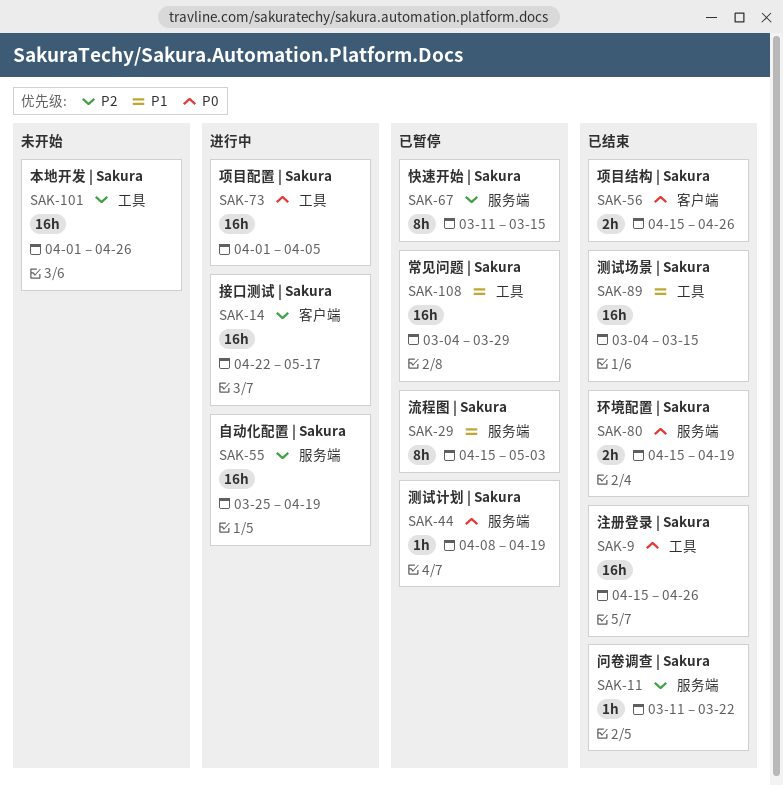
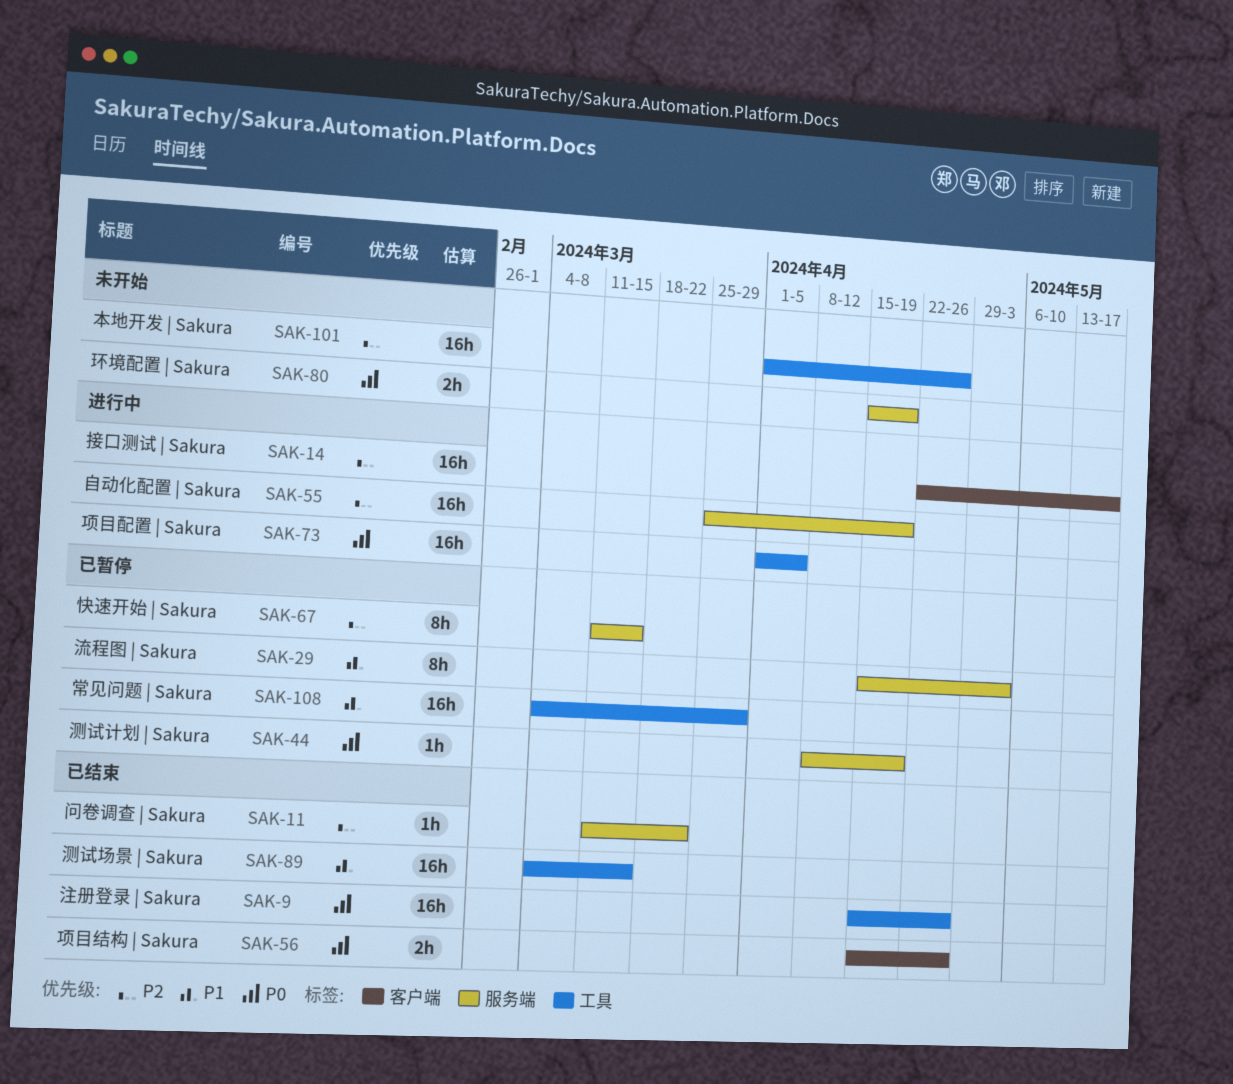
SAK-80, status: 已结束 -> 未开始

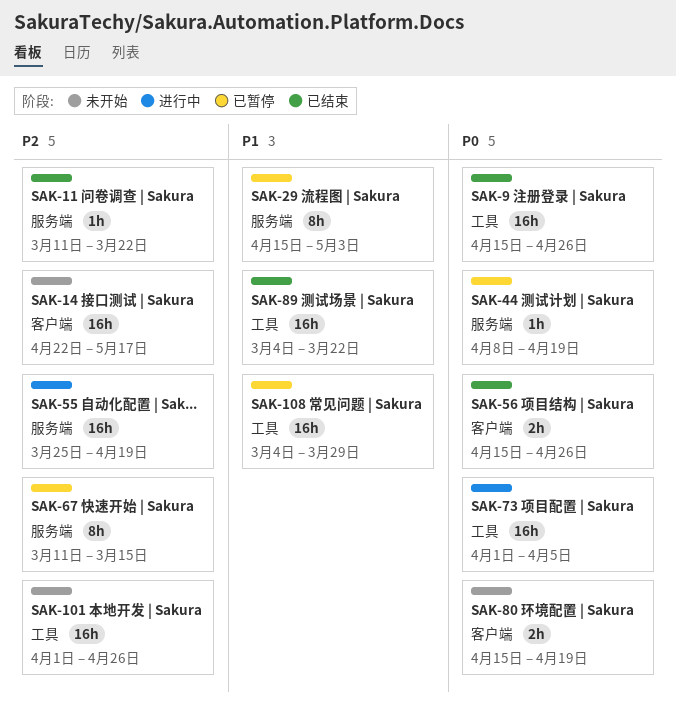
SAK-14, status: 进行中 -> 未开始
SAK-80, label: 服务端 -> 客户端
SAK-89, due: Mar 15 -> Mar 22

